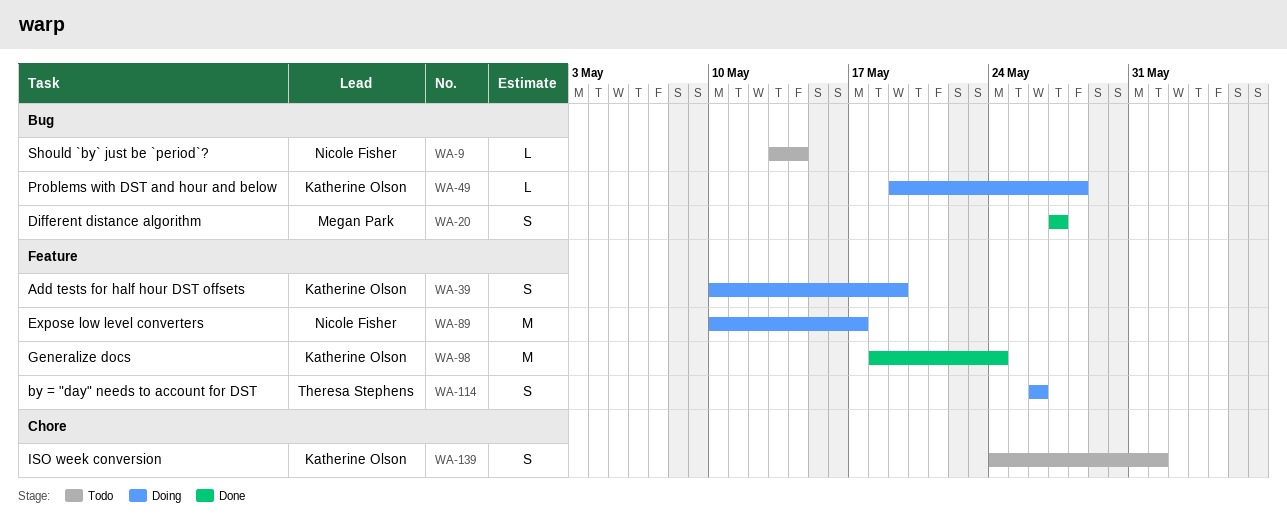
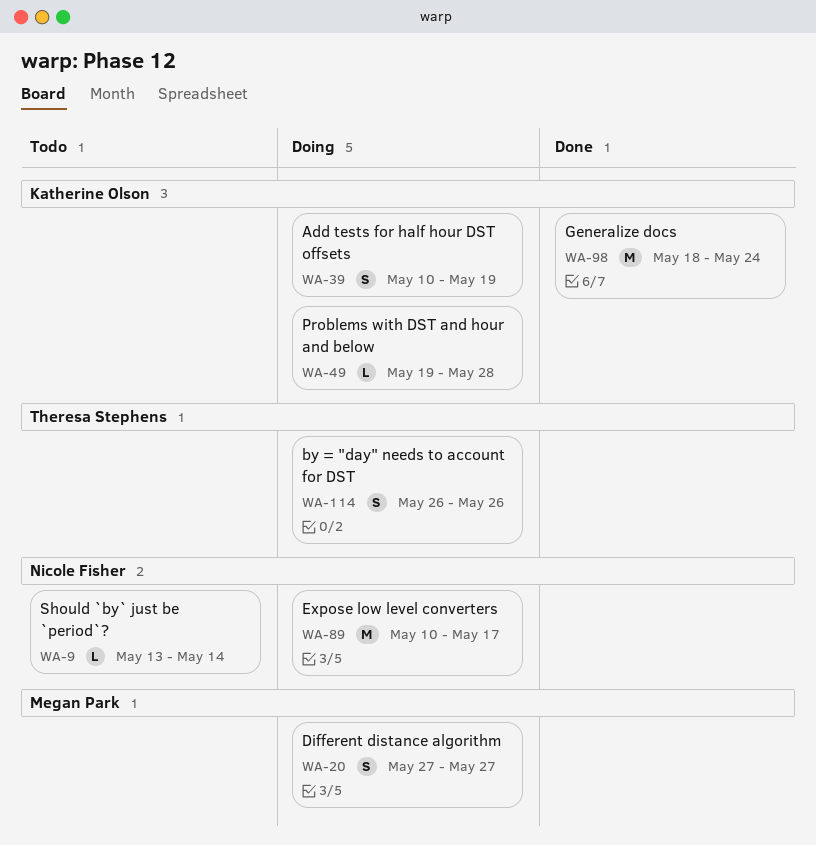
WA-20, status: Done -> Doing
WA-139: present -> none

